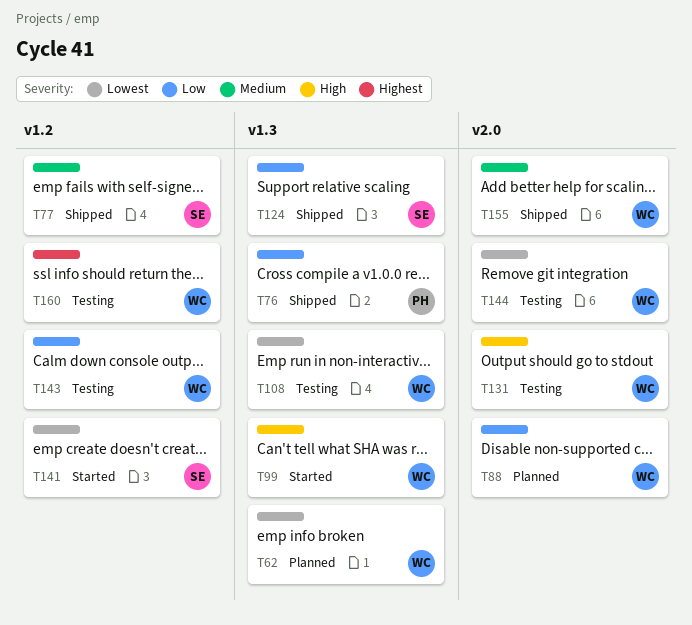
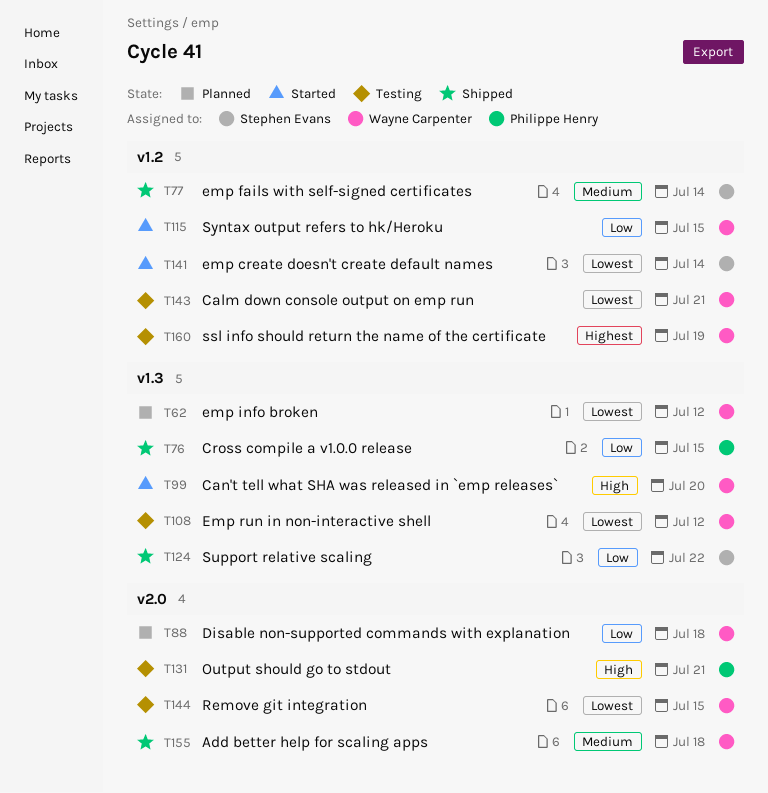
T115: none -> present
T131, owner: Wayne Carpenter -> Philippe Henry
T143, priority: Low -> Lowest

